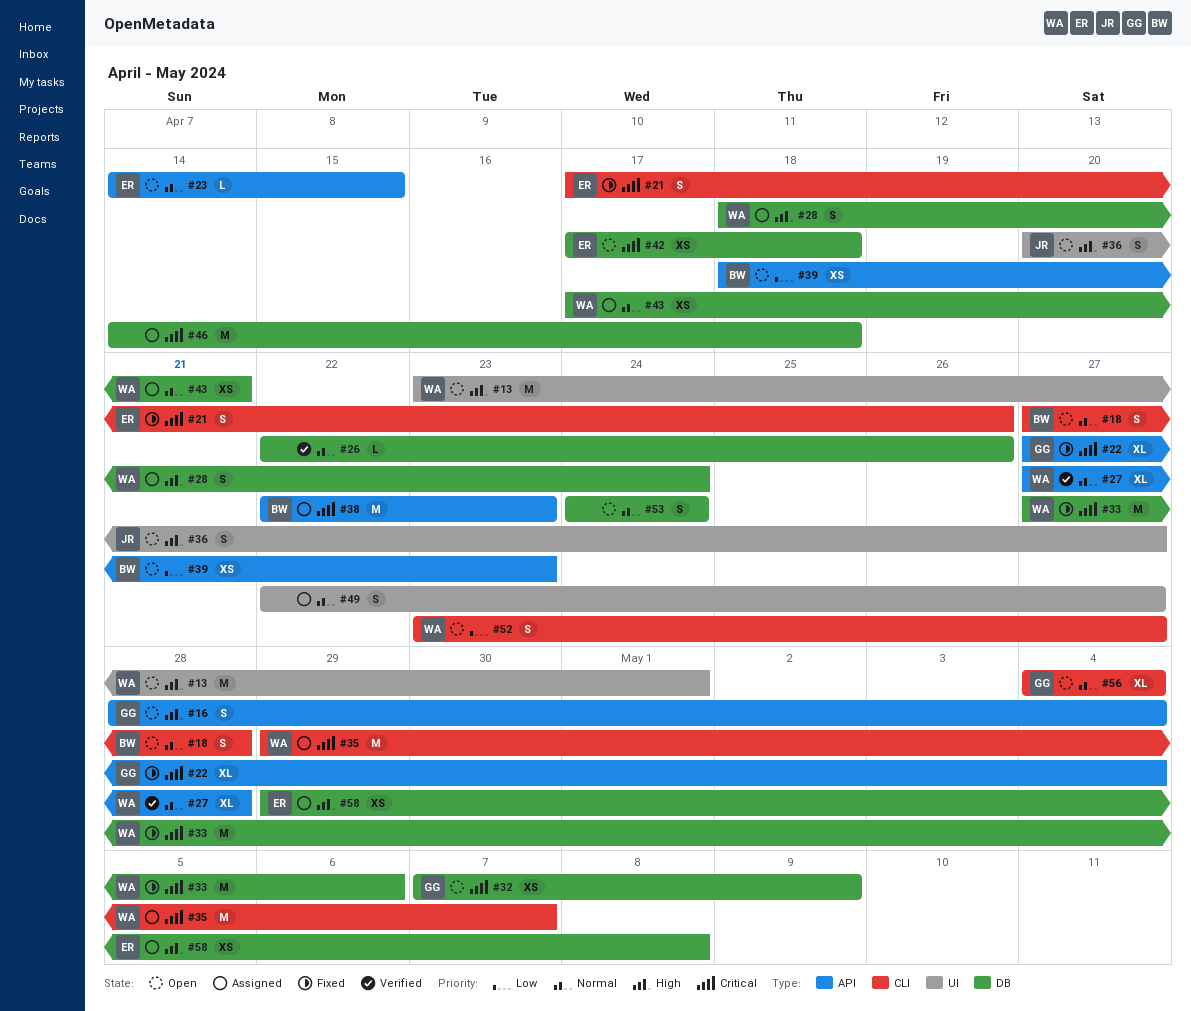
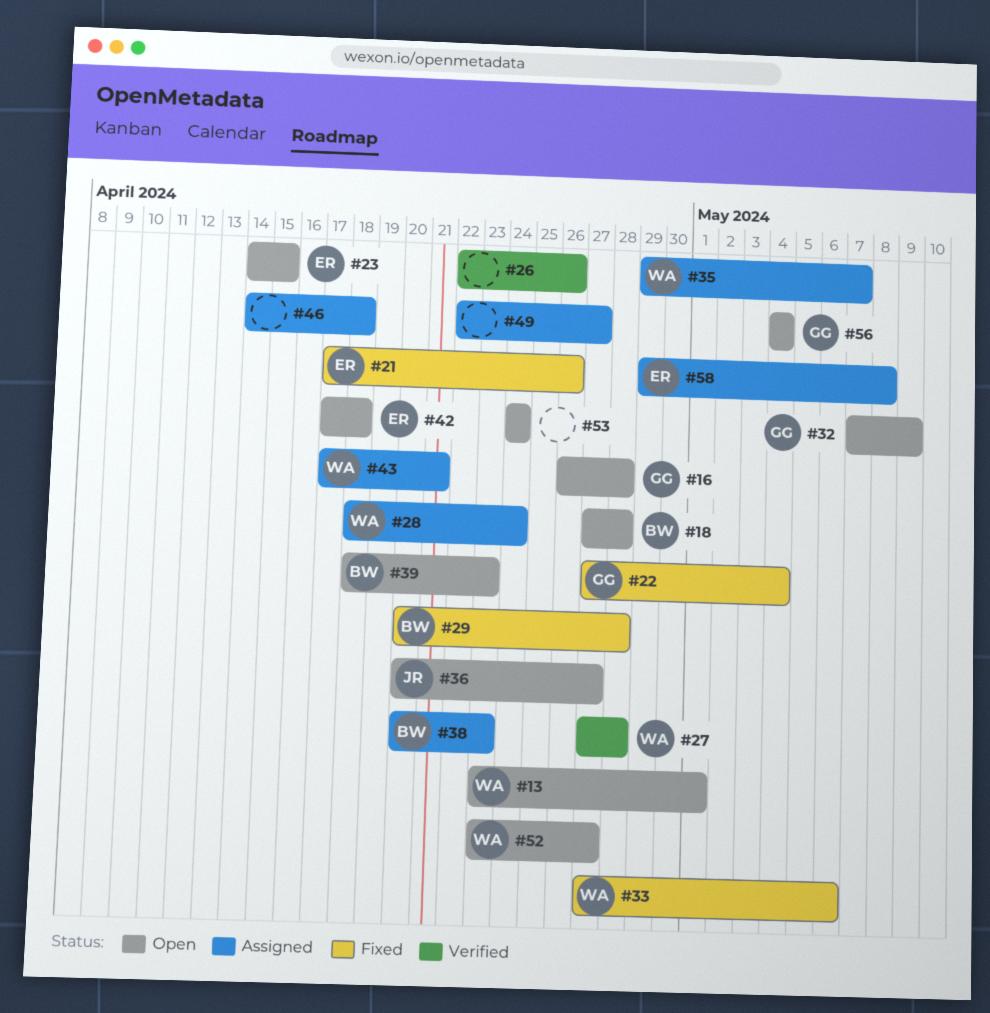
#16, start: Apr 28 -> Apr 26
#16, due: May 4 -> Apr 28
#29: none -> present
#38, start: Apr 22 -> Apr 20

